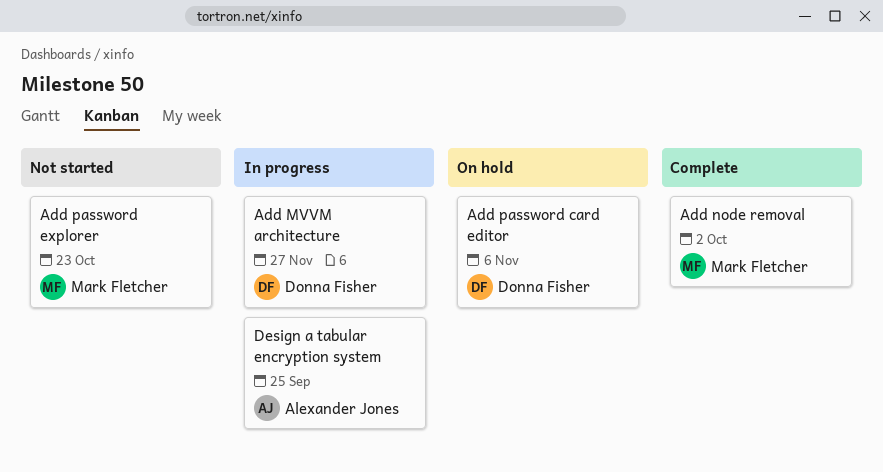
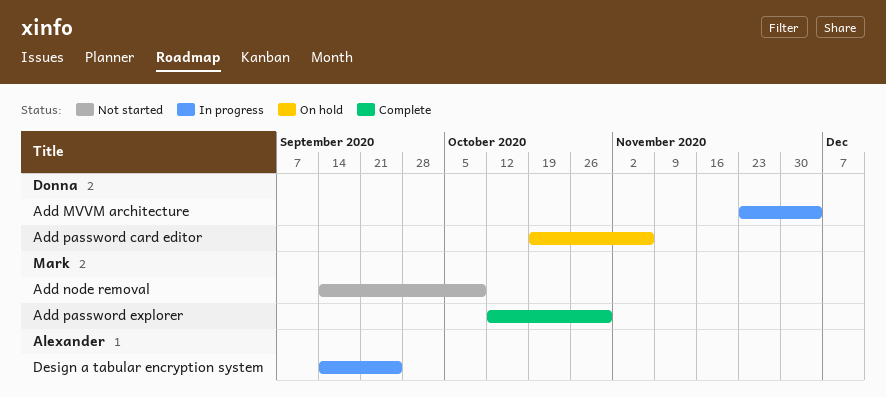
Add MVVM architecture, due: Nov 27 -> Dec 4
Add node removal, status: Complete -> Not started
Add node removal, due: Oct 2 -> Oct 9
Add password explorer, status: Not started -> Complete
Add password explorer, due: Oct 23 -> Oct 30

